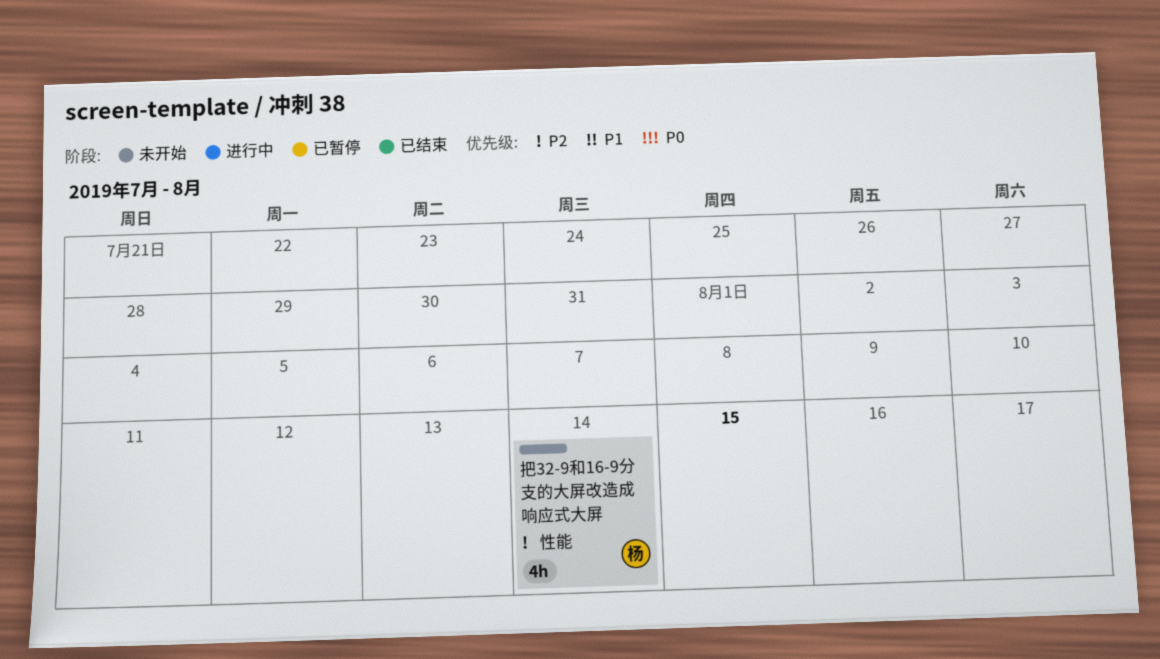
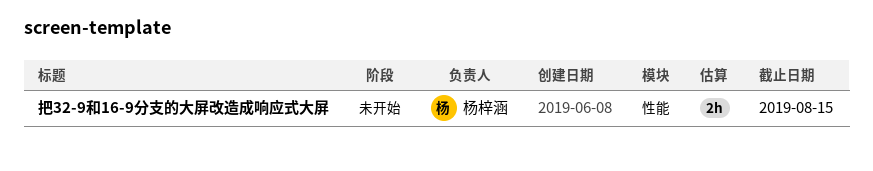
把32-9和16-9分支的大屏改造成响应式大屏, estimate: 4h -> 2h
把32-9和16-9分支的大屏改造成响应式大屏, due: Aug 14 -> Aug 15

